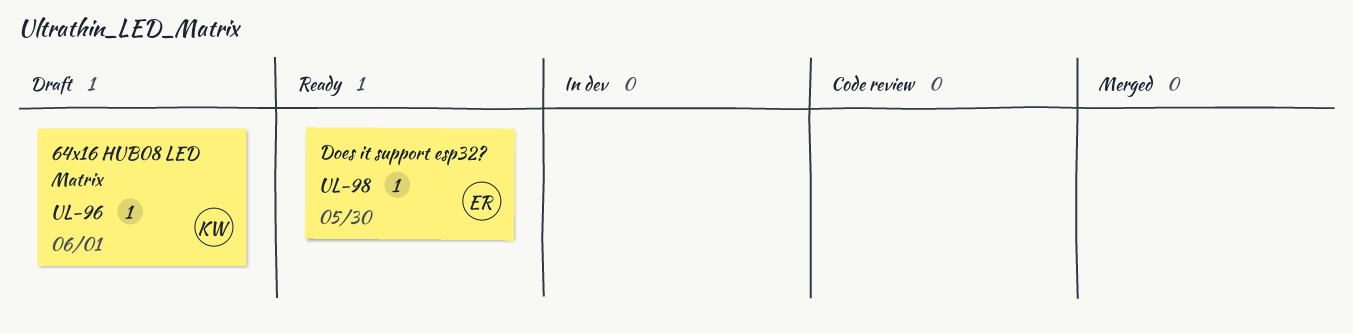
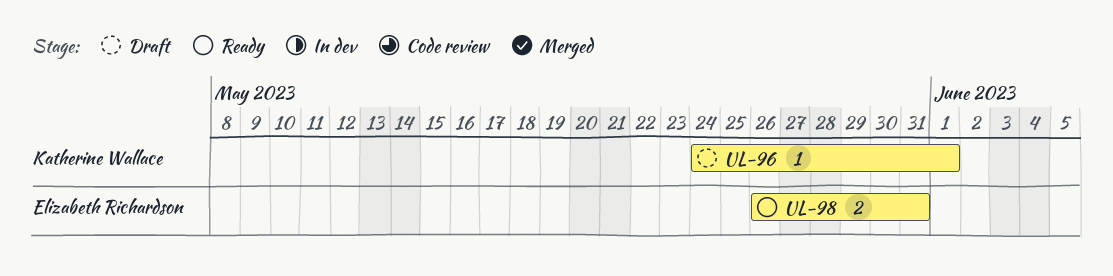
UL-98, estimate: 1 -> 2
UL-98, due: May 30 -> May 31

